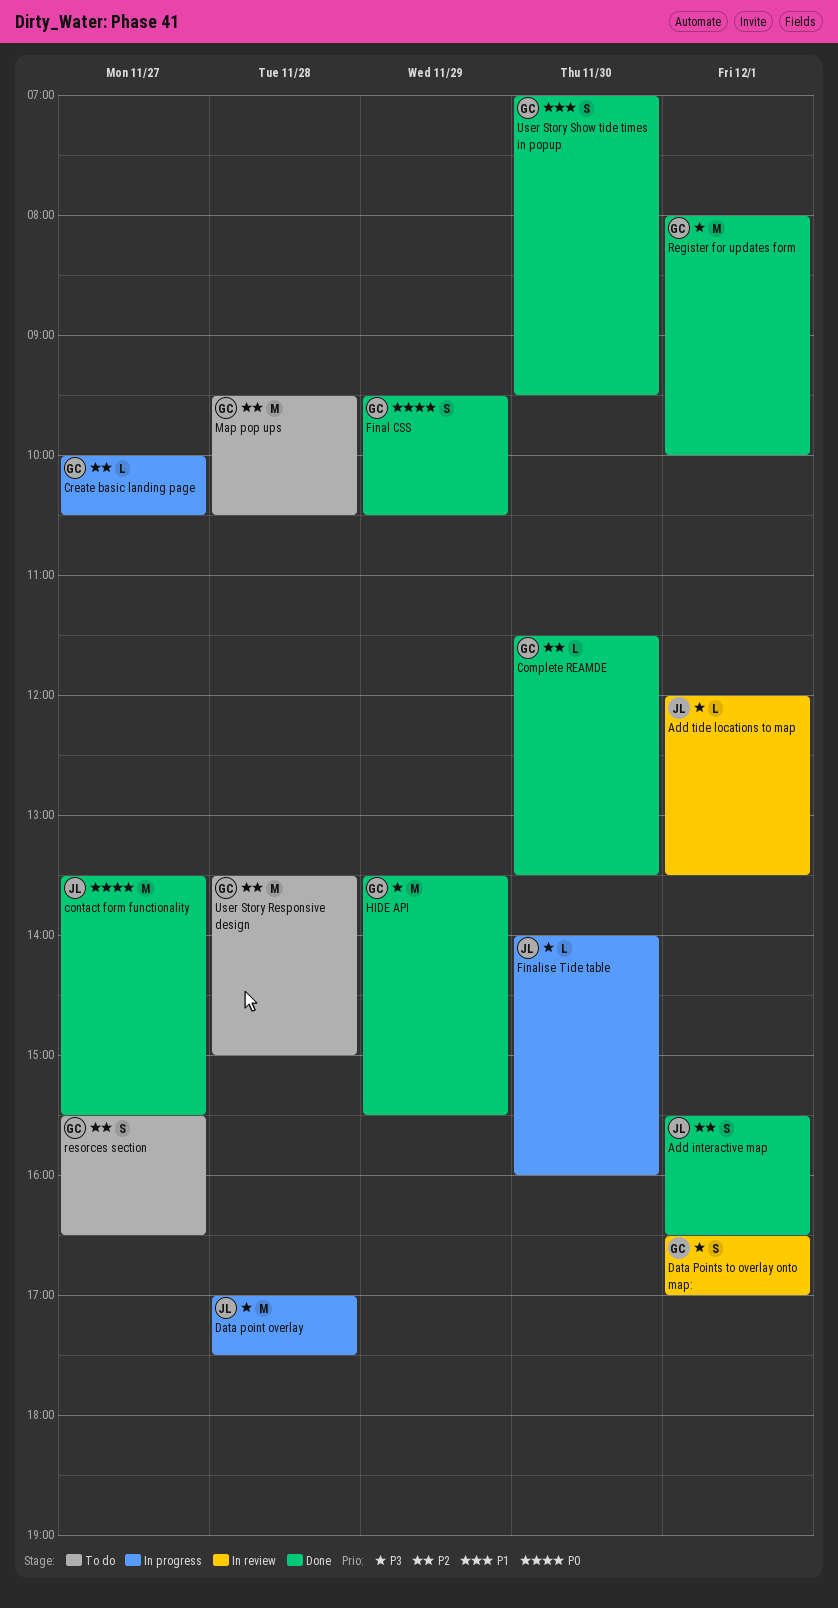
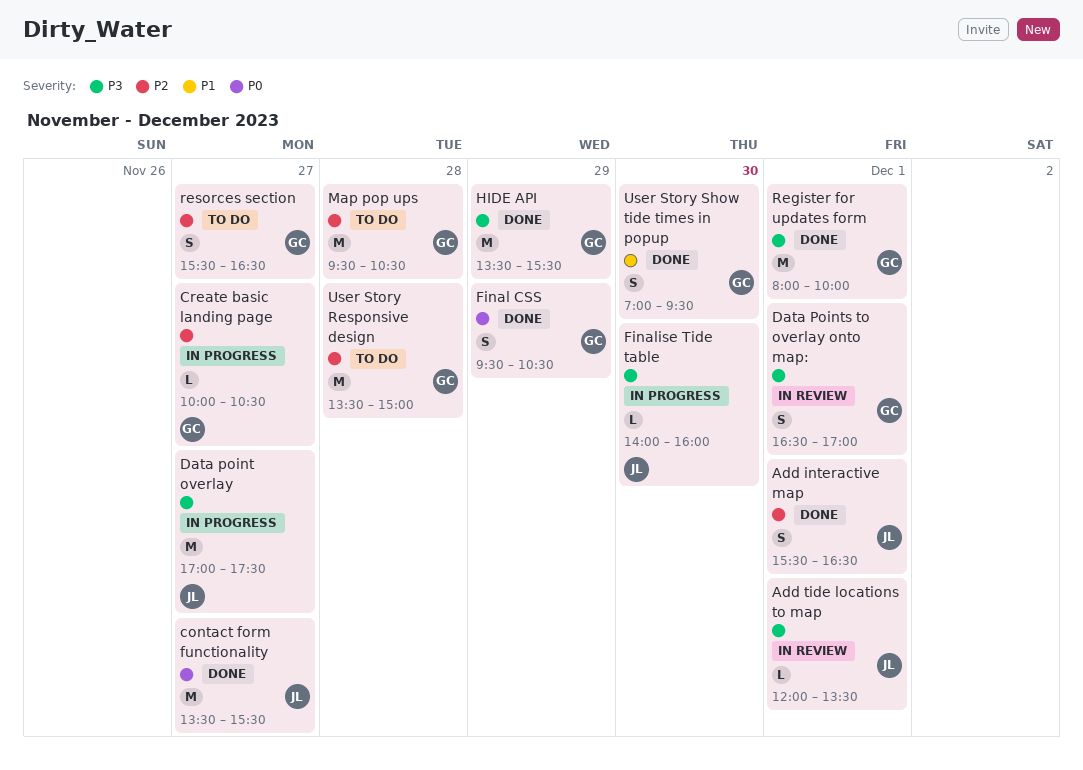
Complete REAMDE: present -> none
Data point overlay, day: Nov 28 -> Nov 27

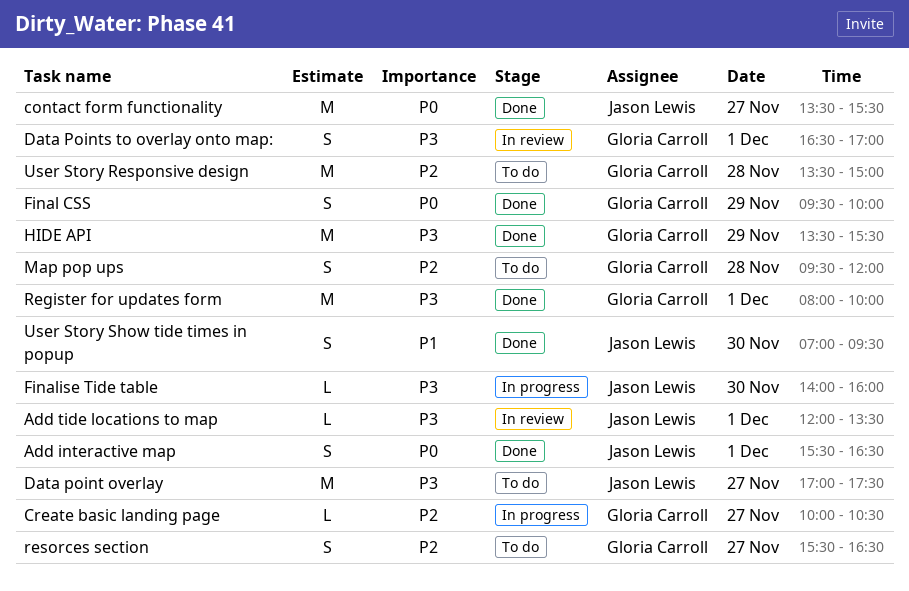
Add interactive map, priority: P2 -> P0
Data point overlay, status: In progress -> To do
Final CSS, ends: 10:30 -> 10:00
Map pop ups, estimate: M -> S
Map pop ups, ends: 10:30 -> 12:00
User Story Show tide times in popup, owner: Gloria Carroll -> Jason Lewis

